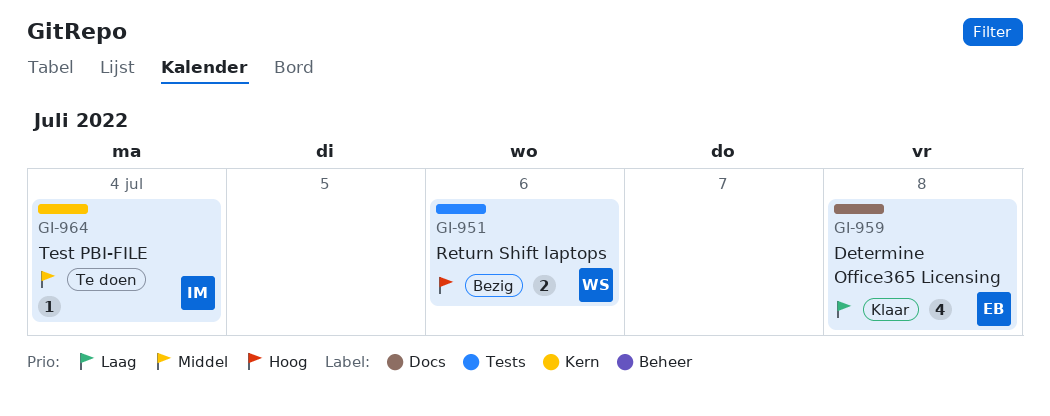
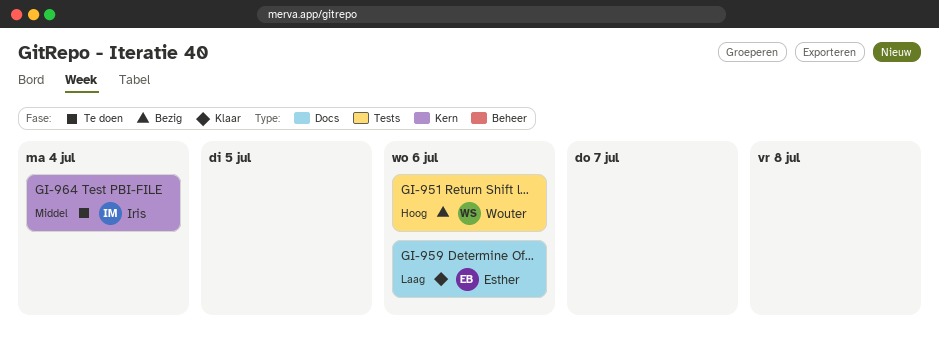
GI-959, due: Jul 8 -> Jul 6

